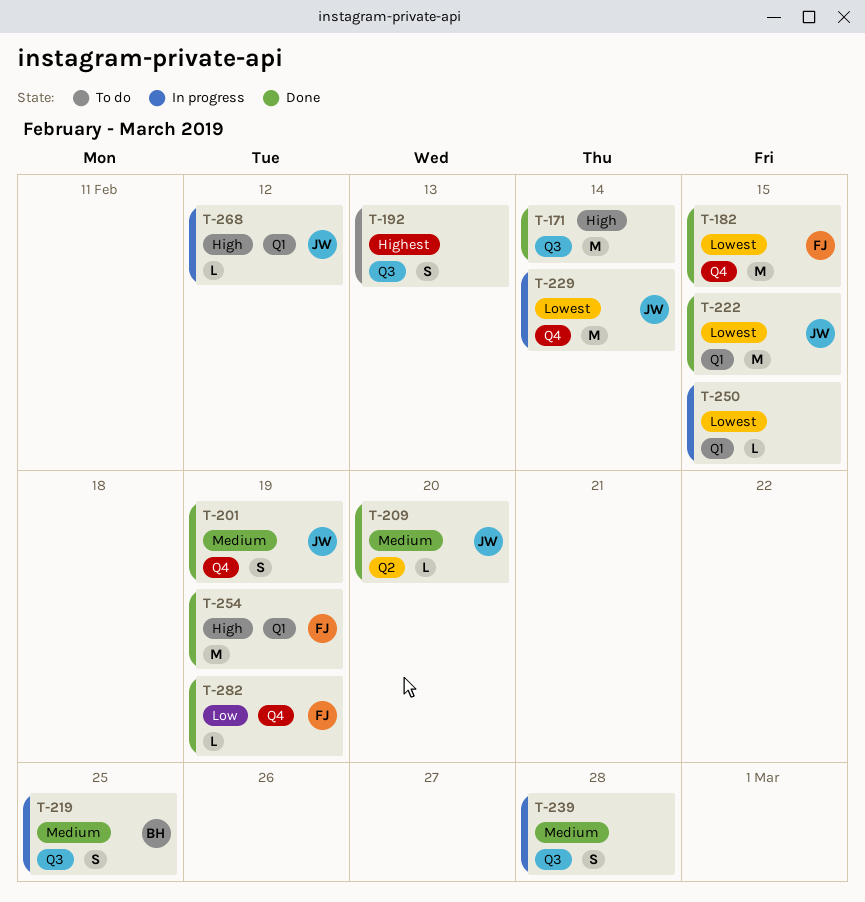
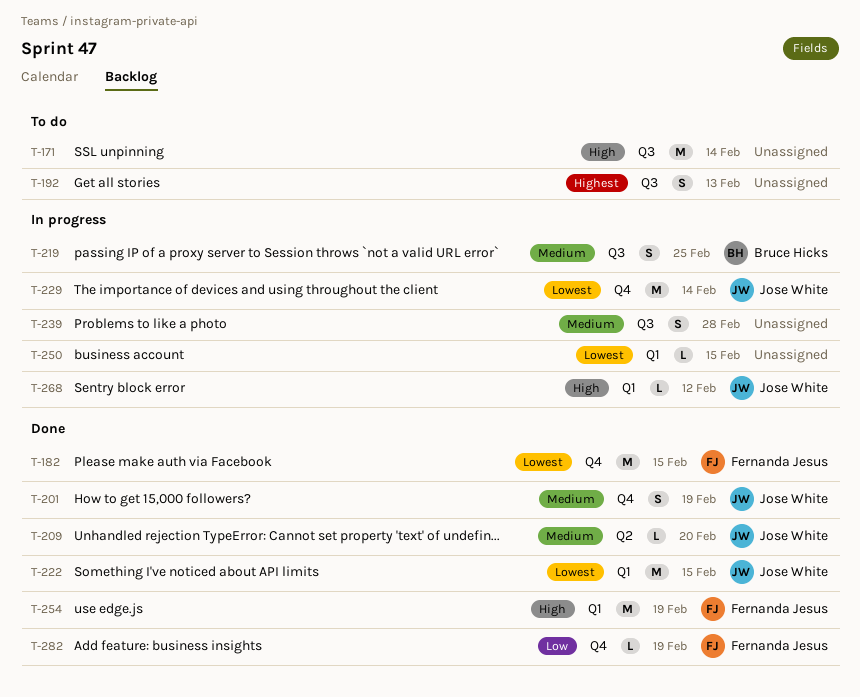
T-171, status: Done -> To do

